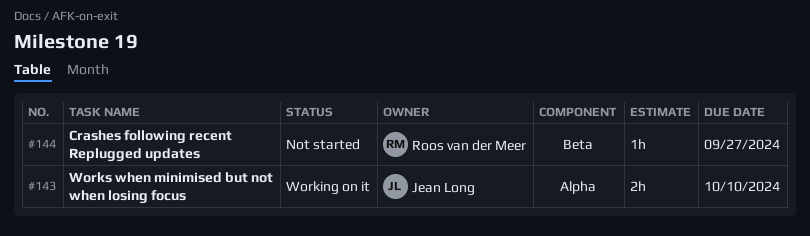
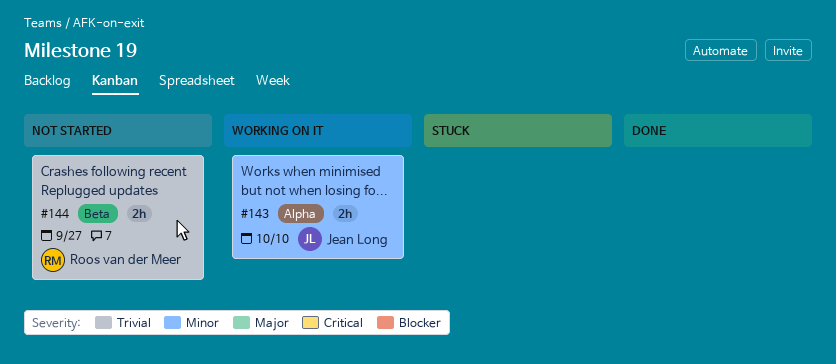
#144, estimate: 1h -> 2h

